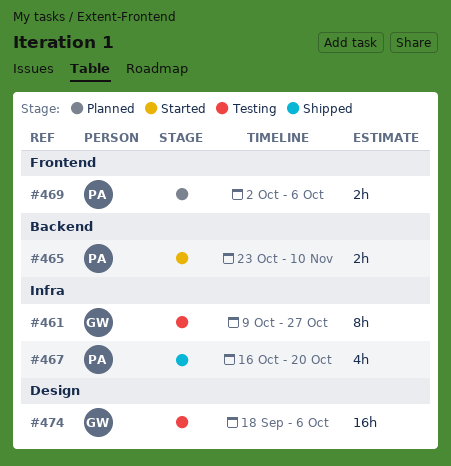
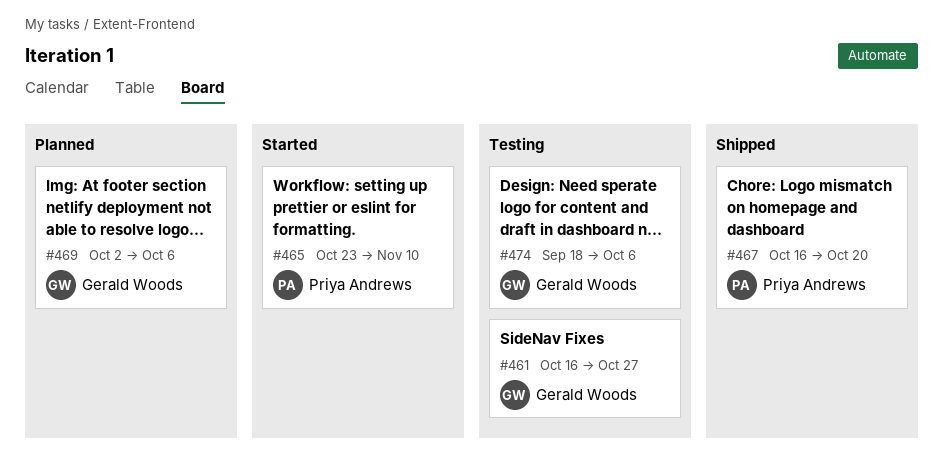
#461, start: Oct 9 -> Oct 16
#469, owner: Priya Andrews -> Gerald Woods

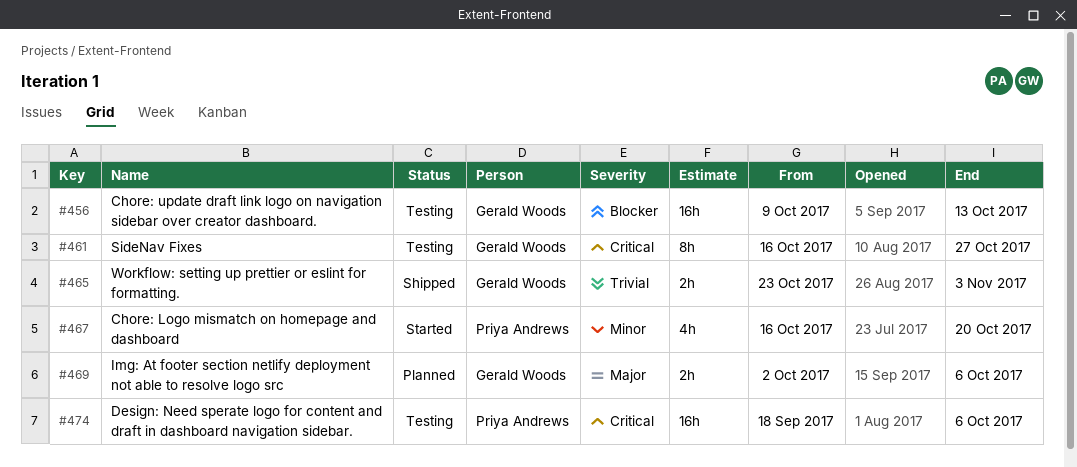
#456: none -> present
#465, status: Started -> Shipped
#465, owner: Priya Andrews -> Gerald Woods
#465, due: Nov 10 -> Nov 3
#467, status: Shipped -> Started
#474, owner: Gerald Woods -> Priya Andrews

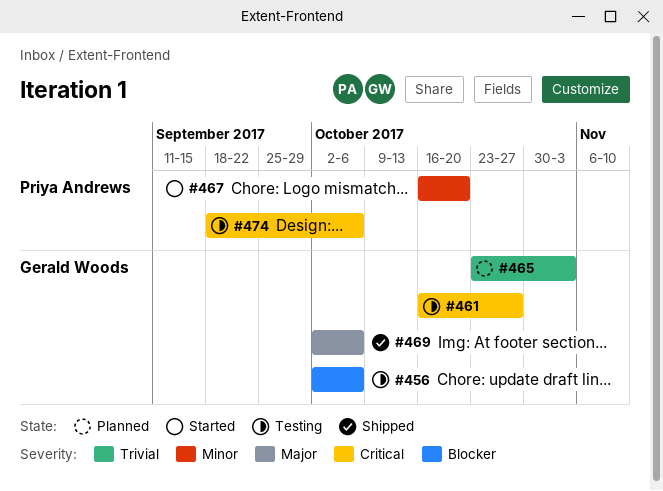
#456, start: Oct 9 -> Oct 2
#456, due: Oct 13 -> Oct 6
#465, status: Shipped -> Planned
#469, status: Planned -> Shipped

